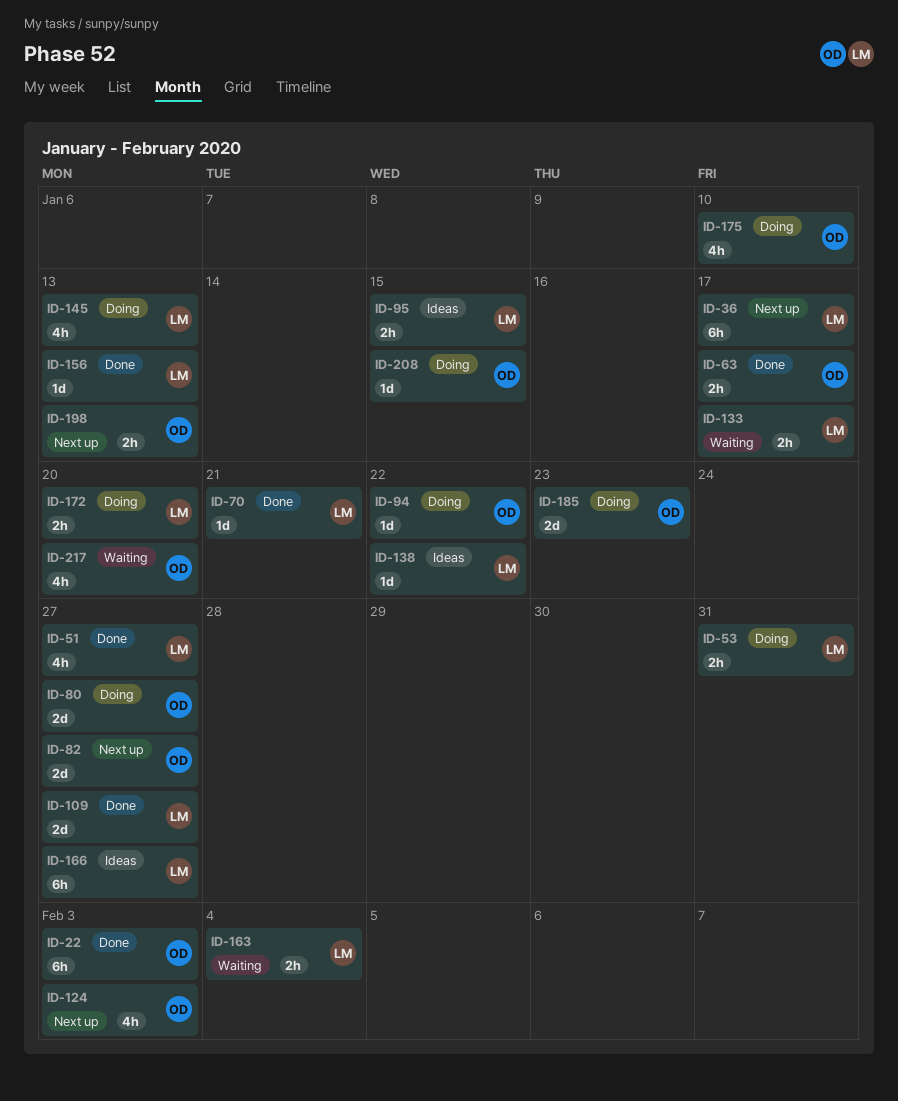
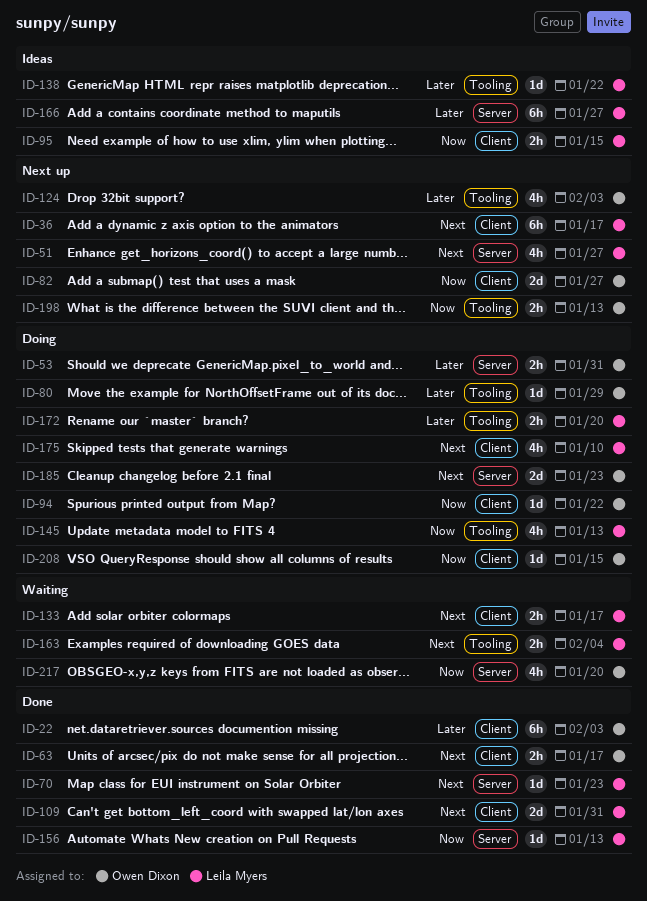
ID-51, status: Done -> Next up
ID-53, owner: Leila Myers -> Owen Dixon
ID-70, due: Jan 21 -> Jan 23
ID-80, estimate: 2d -> 1d
ID-80, due: Jan 27 -> Jan 29
ID-109, due: Jan 27 -> Jan 31
ID-175, owner: Owen Dixon -> Leila Myers

